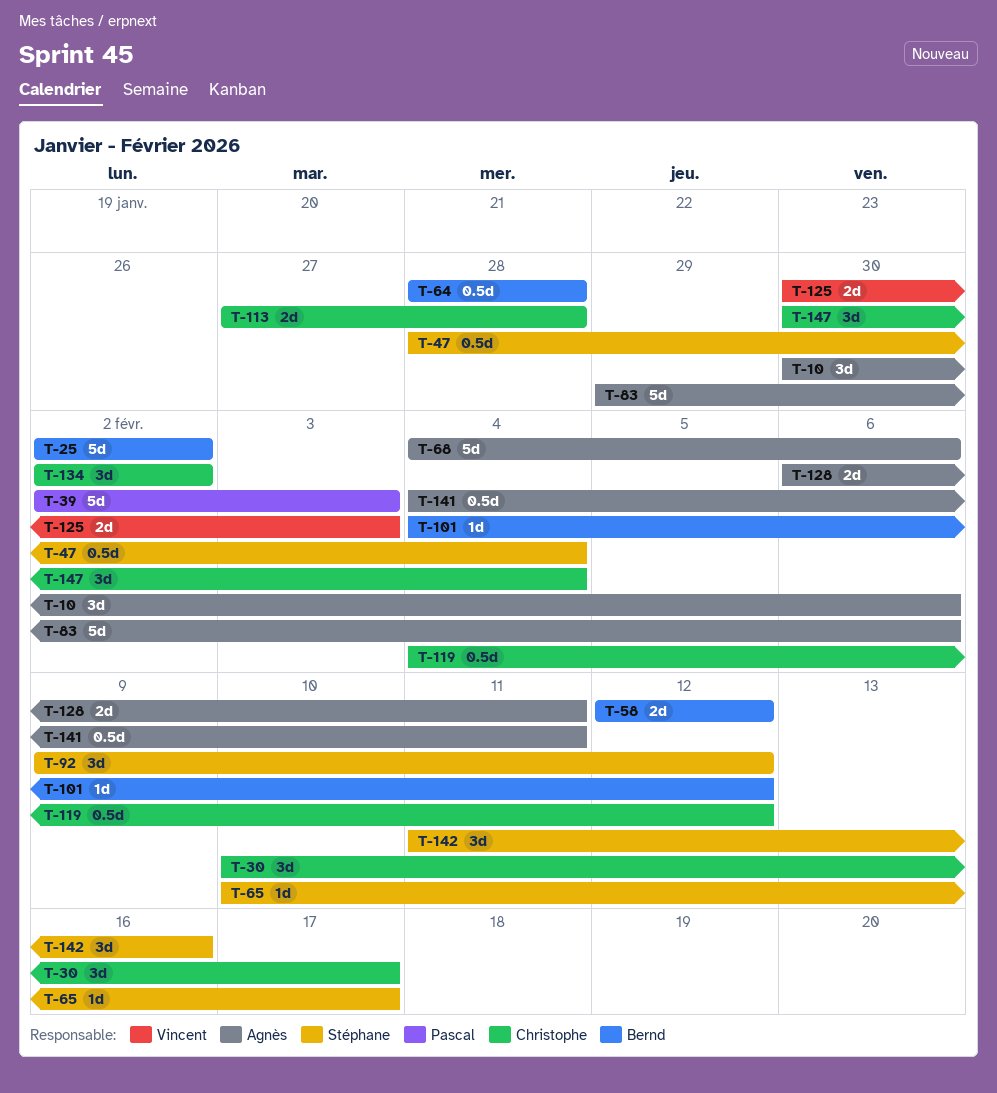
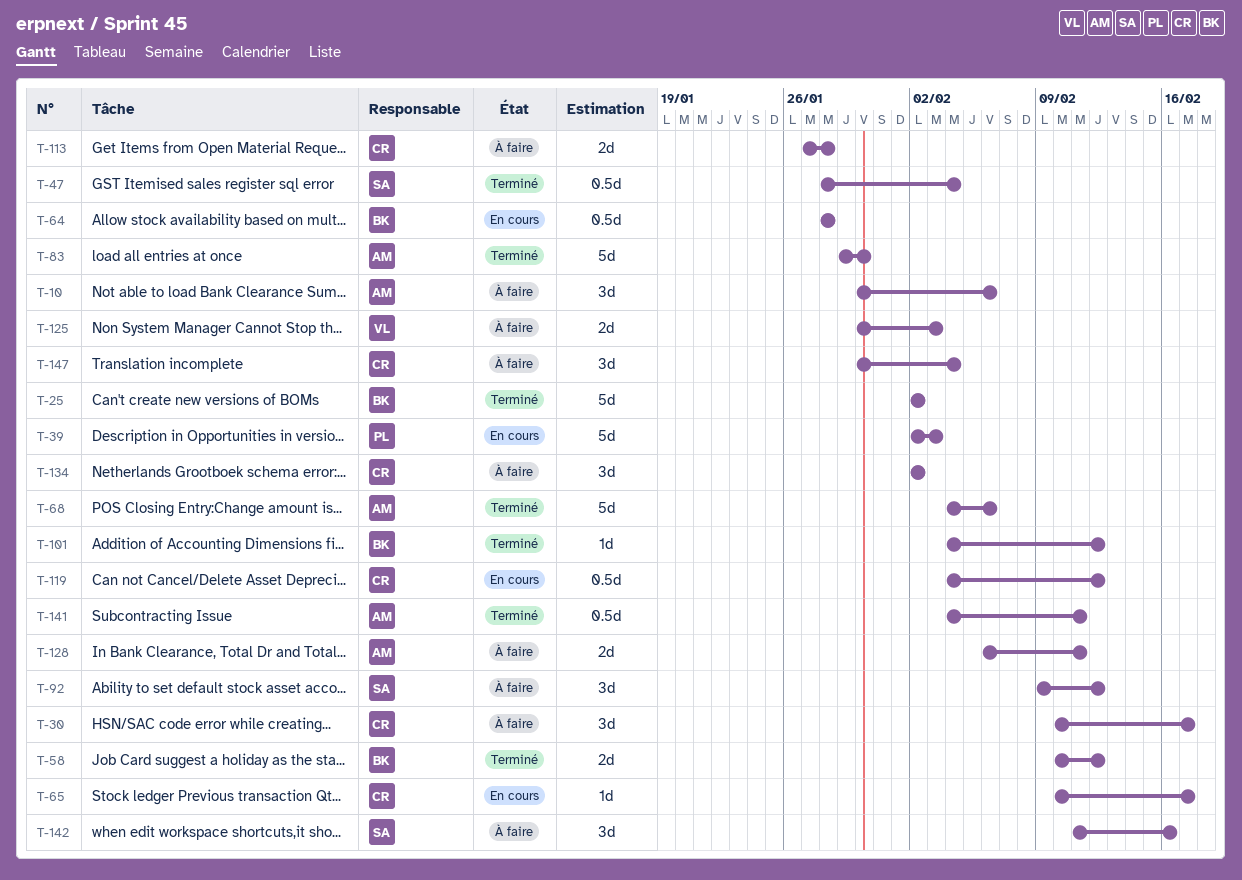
T-58, start: Feb 12 -> Feb 10
T-65, owner: Stéphane -> Christophe
T-83, due: Feb 6 -> Jan 30

